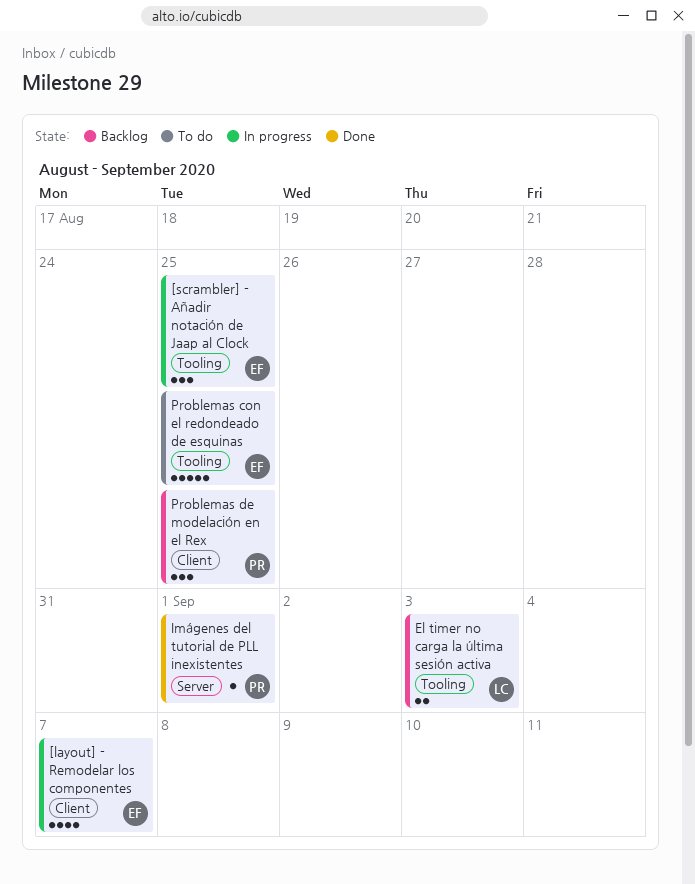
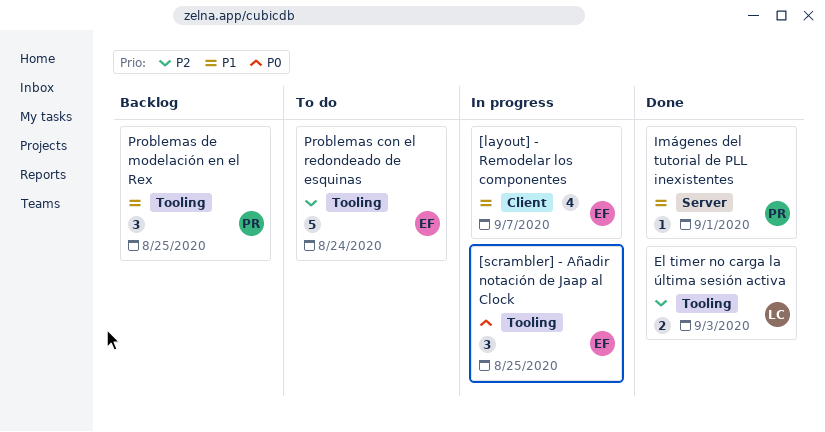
El timer no carga la última sesión activa, status: Backlog -> Done
Problemas con el redondeado de esquinas, due: Aug 25 -> Aug 24
Problemas de modelación en el Rex, label: Client -> Tooling

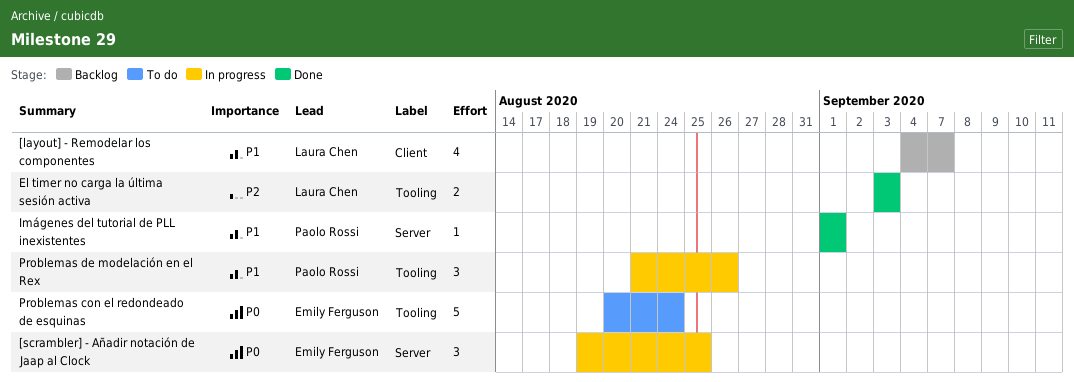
[layout] - Remodelar los componentes, status: In progress -> Backlog
[layout] - Remodelar los componentes, owner: Emily Ferguson -> Laura Chen
[scrambler] - Añadir notación de Jaap al Clock, label: Tooling -> Server
Problemas con el redondeado de esquinas, priority: P2 -> P0
Problemas de modelación en el Rex, status: Backlog -> In progress
Problemas de modelación en el Rex, due: Aug 25 -> Aug 26

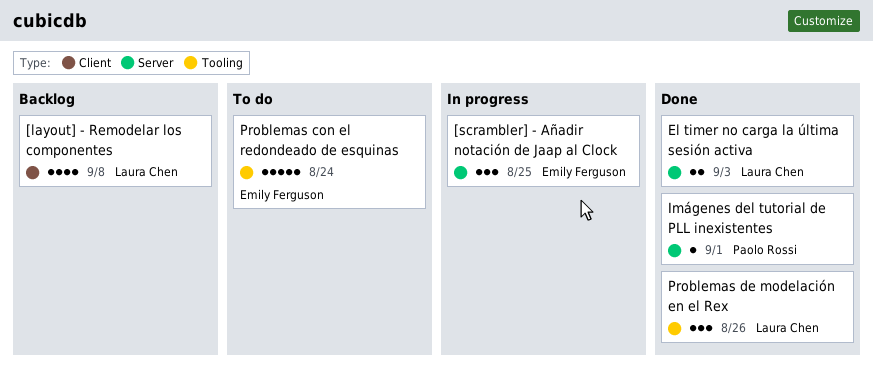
[layout] - Remodelar los componentes, due: Sep 7 -> Sep 8
El timer no carga la última sesión activa, label: Tooling -> Server
Problemas de modelación en el Rex, status: In progress -> Done
Problemas de modelación en el Rex, owner: Paolo Rossi -> Laura Chen

